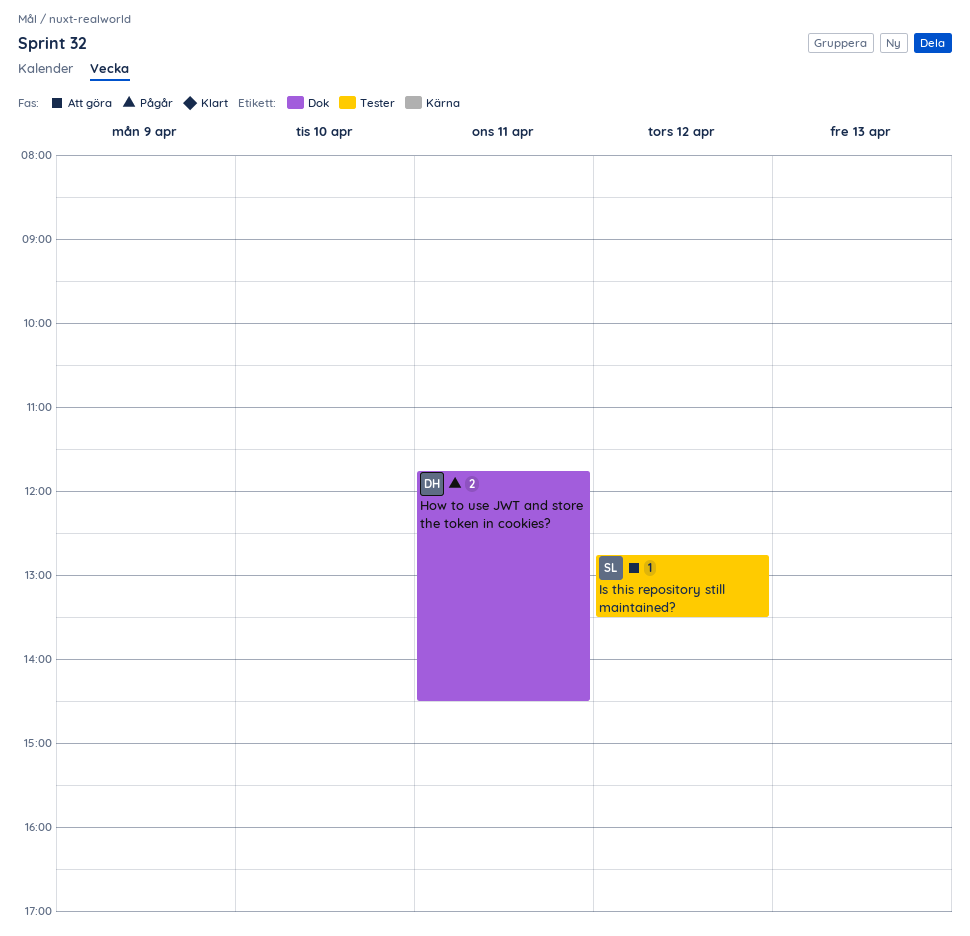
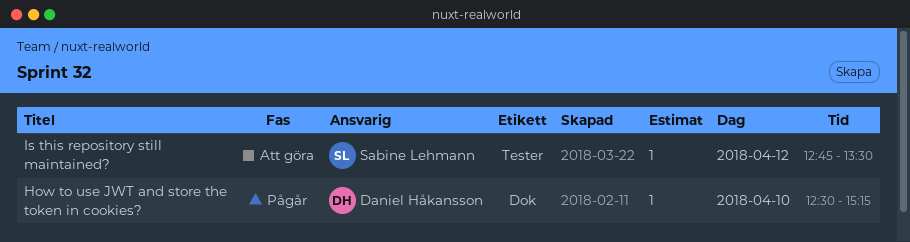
How to use JWT and store the token in cookies?, estimate: 2 -> 1
How to use JWT and store the token in cookies?, day: Apr 11 -> Apr 10
How to use JWT and store the token in cookies?, begins: 11:45 -> 12:30
How to use JWT and store the token in cookies?, ends: 14:30 -> 15:15

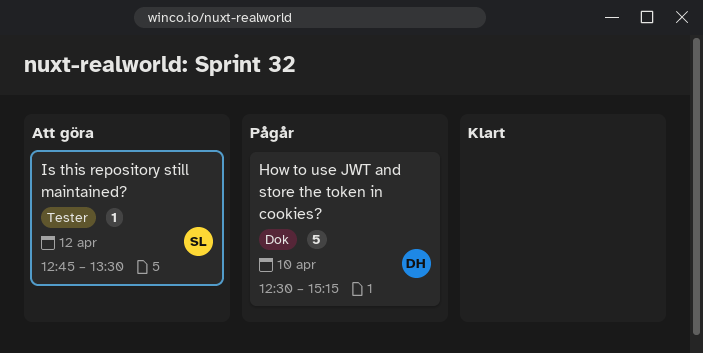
How to use JWT and store the token in cookies?, estimate: 1 -> 5

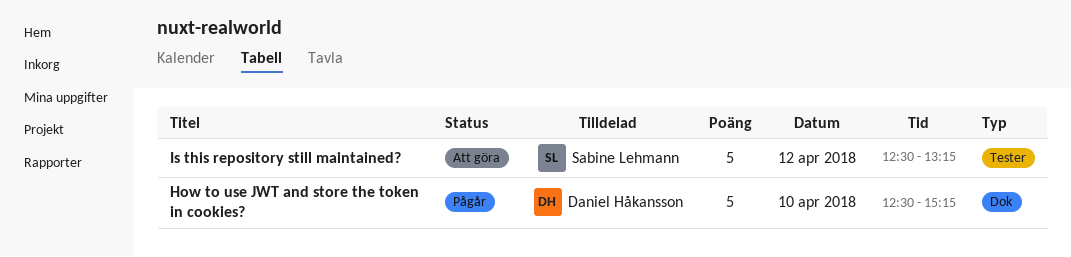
Is this repository still maintained?, estimate: 1 -> 5
Is this repository still maintained?, begins: 12:45 -> 12:30
Is this repository still maintained?, ends: 13:30 -> 13:15

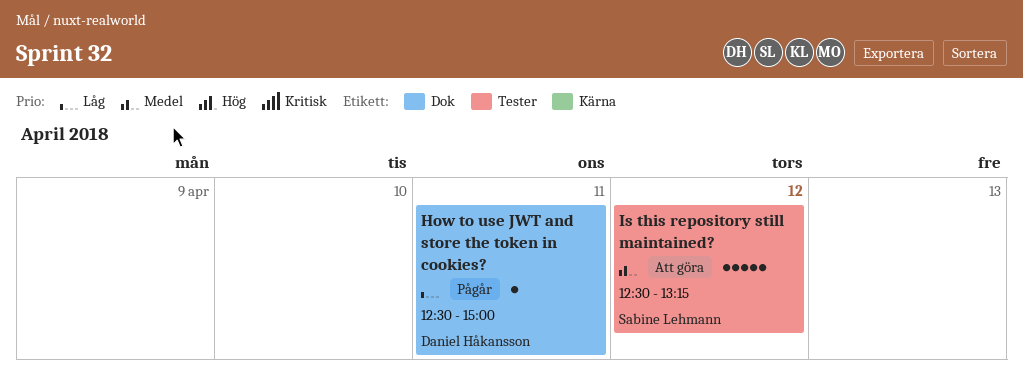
How to use JWT and store the token in cookies?, estimate: 5 -> 1
How to use JWT and store the token in cookies?, day: Apr 10 -> Apr 11
How to use JWT and store the token in cookies?, ends: 15:15 -> 15:00

